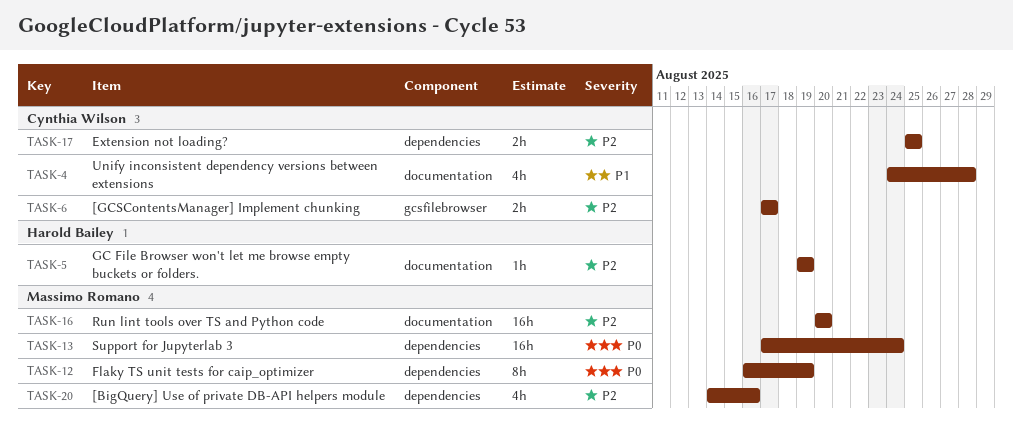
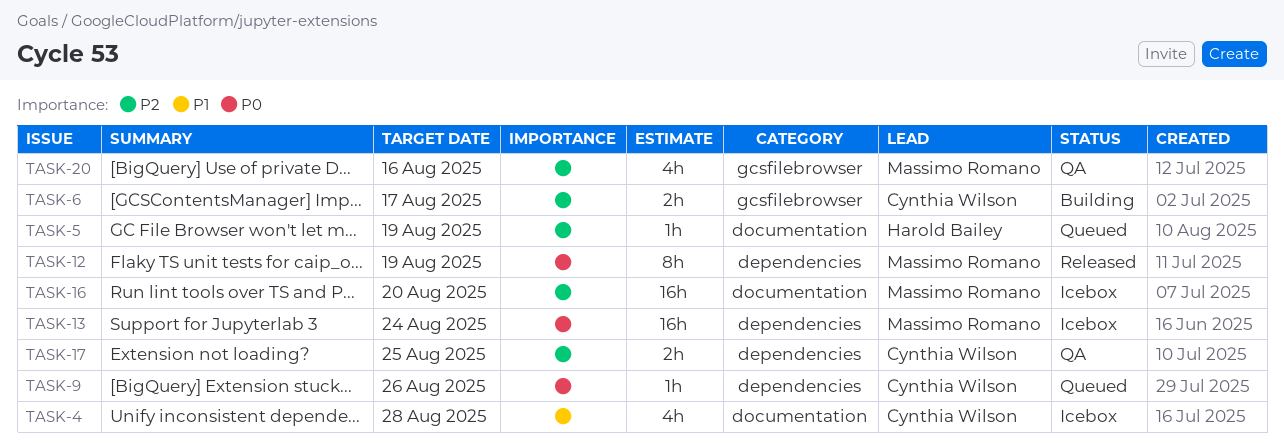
TASK-9: none -> present
TASK-20, label: dependencies -> gcsfilebrowser

